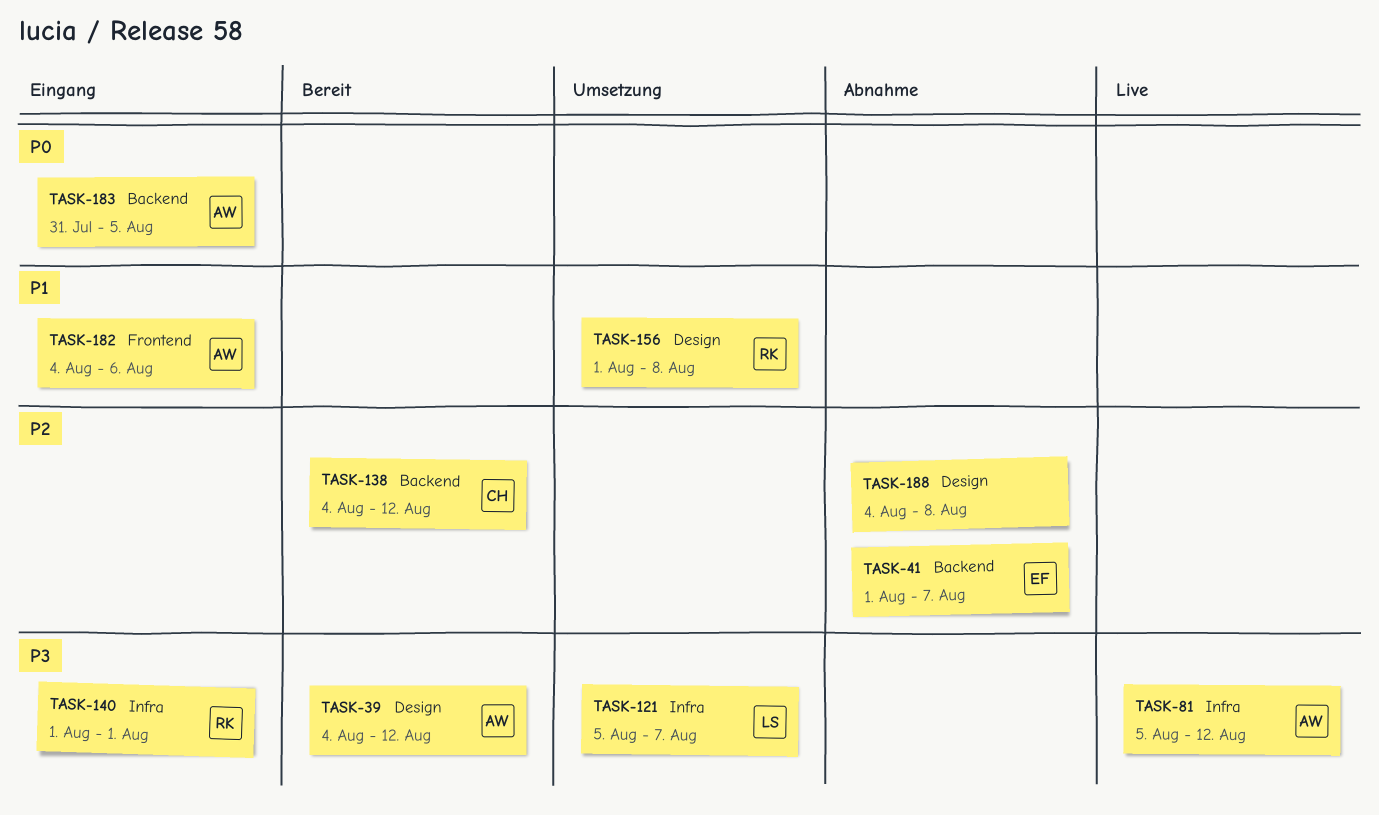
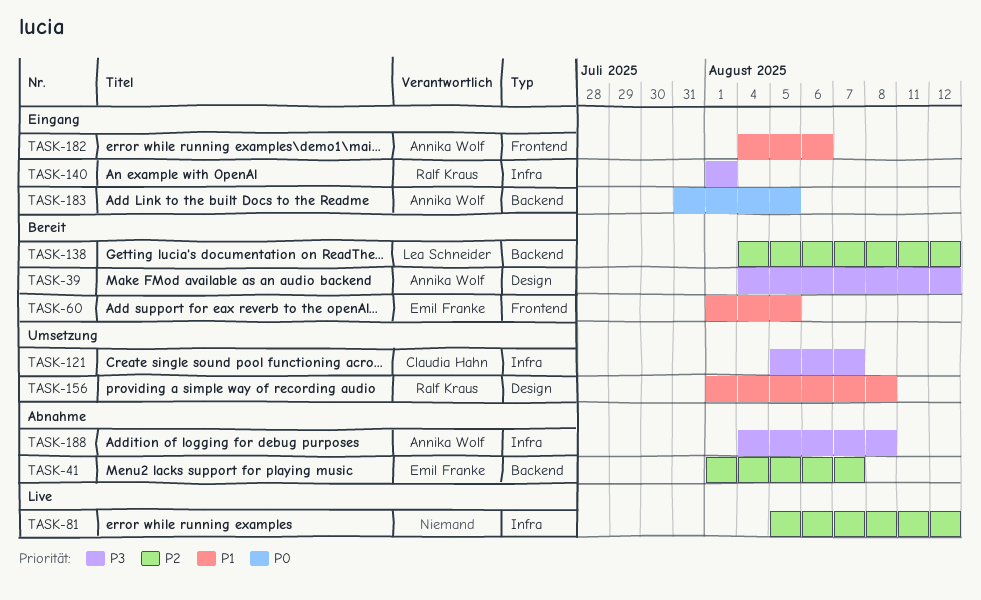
TASK-60: none -> present
TASK-81, owner: Annika Wolf -> none
TASK-81, priority: P3 -> P2
TASK-121, owner: Lea Schneider -> Claudia Hahn
TASK-138, owner: Claudia Hahn -> Lea Schneider
TASK-188, owner: none -> Annika Wolf
TASK-188, priority: P2 -> P3
TASK-188, label: Design -> Infra

